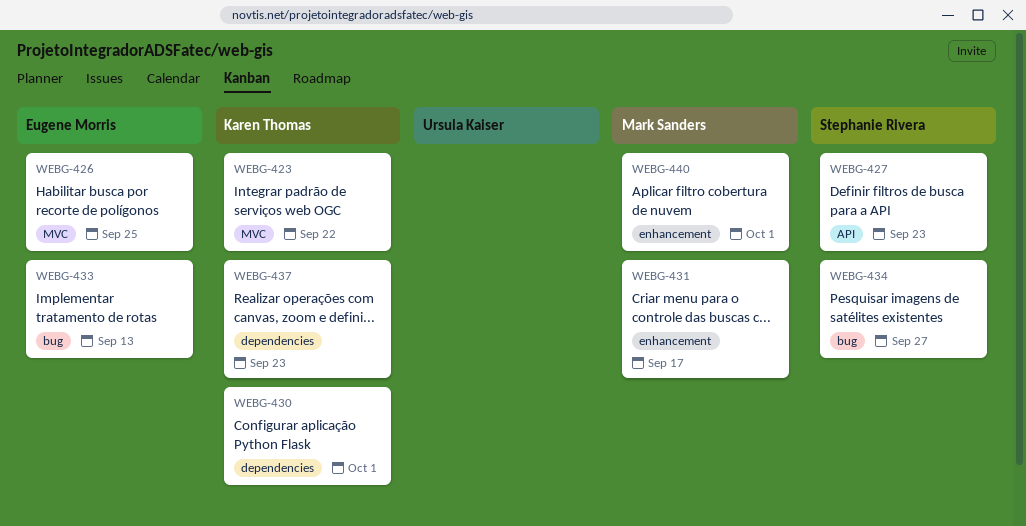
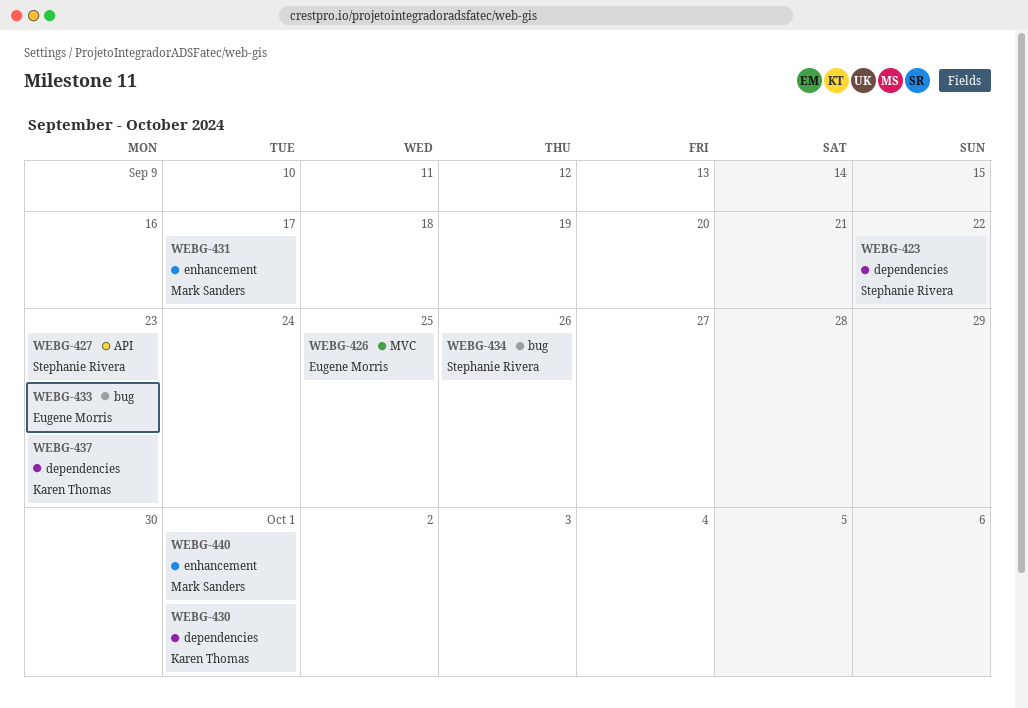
WEBG-423, owner: Karen Thomas -> Stephanie Rivera
WEBG-423, label: MVC -> dependencies
WEBG-433, due: Sep 13 -> Sep 23
WEBG-434, due: Sep 27 -> Sep 26

